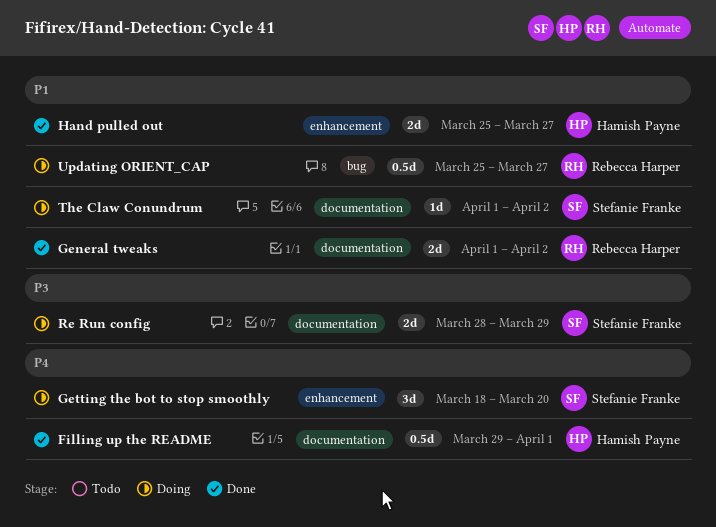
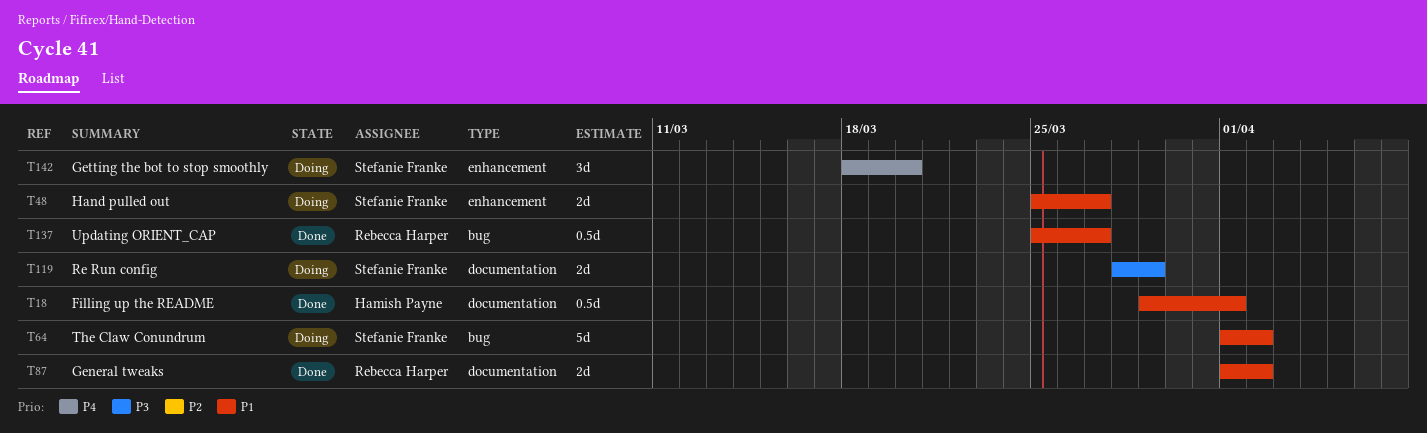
Filling up the README, priority: P4 -> P1
Hand pulled out, status: Done -> Doing
Hand pulled out, owner: Hamish Payne -> Stefanie Franke
The Claw Conundrum, label: documentation -> bug
The Claw Conundrum, estimate: 1d -> 5d
Updating ORIENT_CAP, status: Doing -> Done

